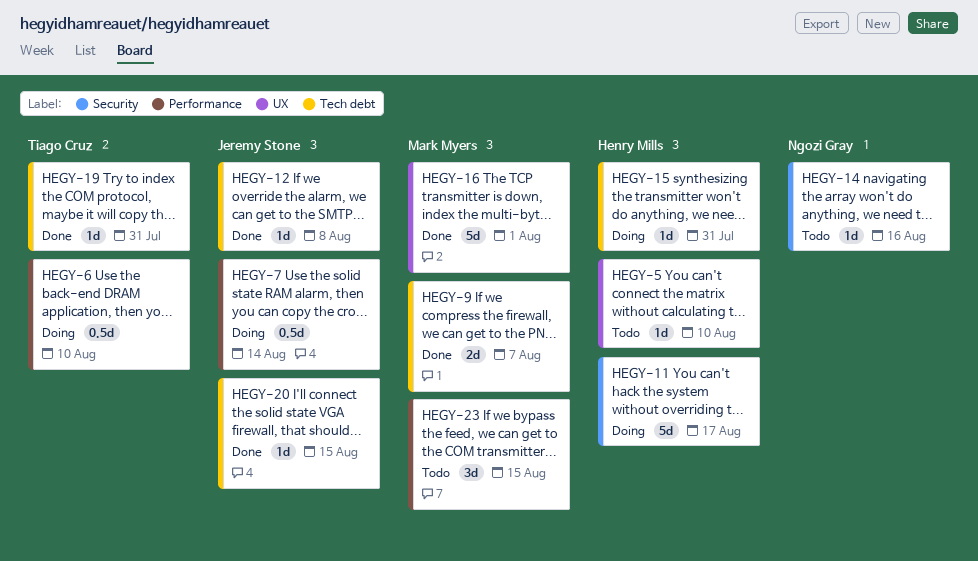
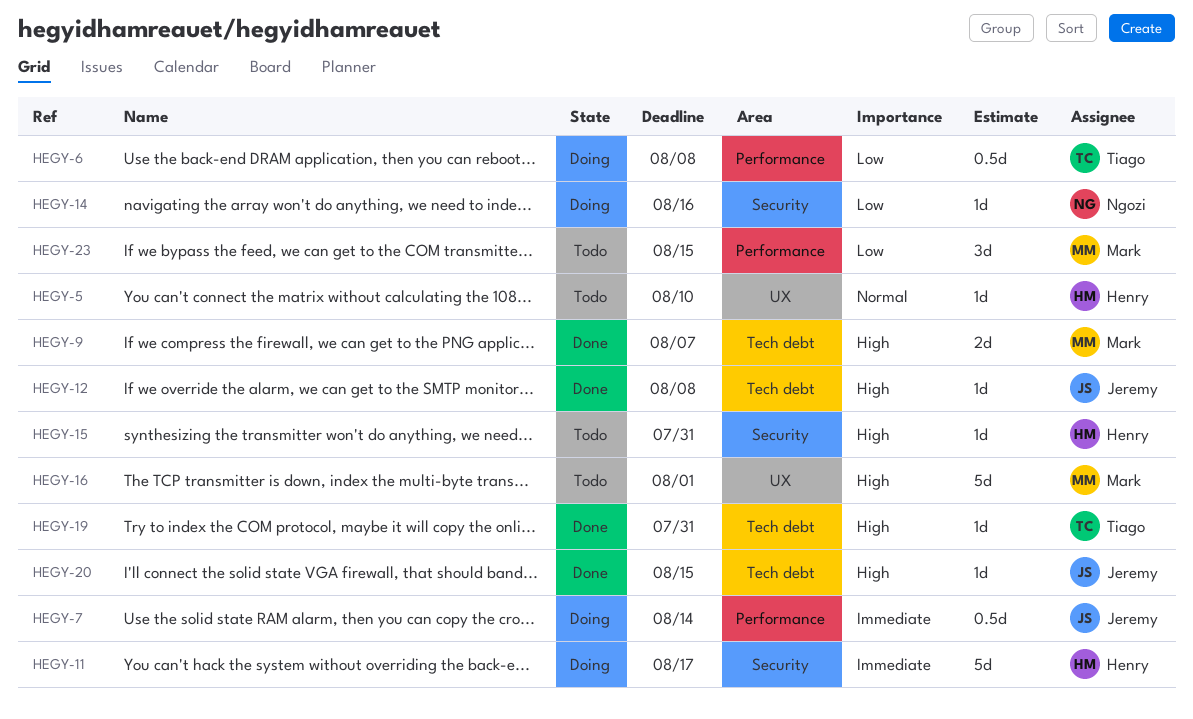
HEGY-6, due: Aug 10 -> Aug 8
HEGY-14, status: Todo -> Doing
HEGY-15, status: Doing -> Todo
HEGY-15, label: Tech debt -> Security
HEGY-16, status: Done -> Todo

